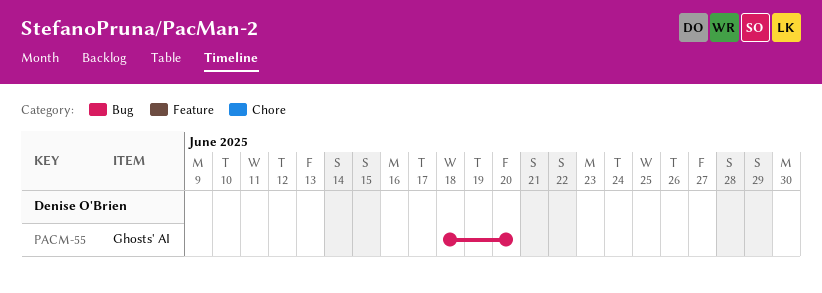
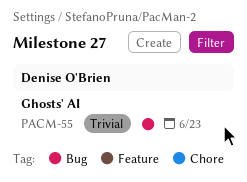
PACM-55, due: Jun 20 -> Jun 23

